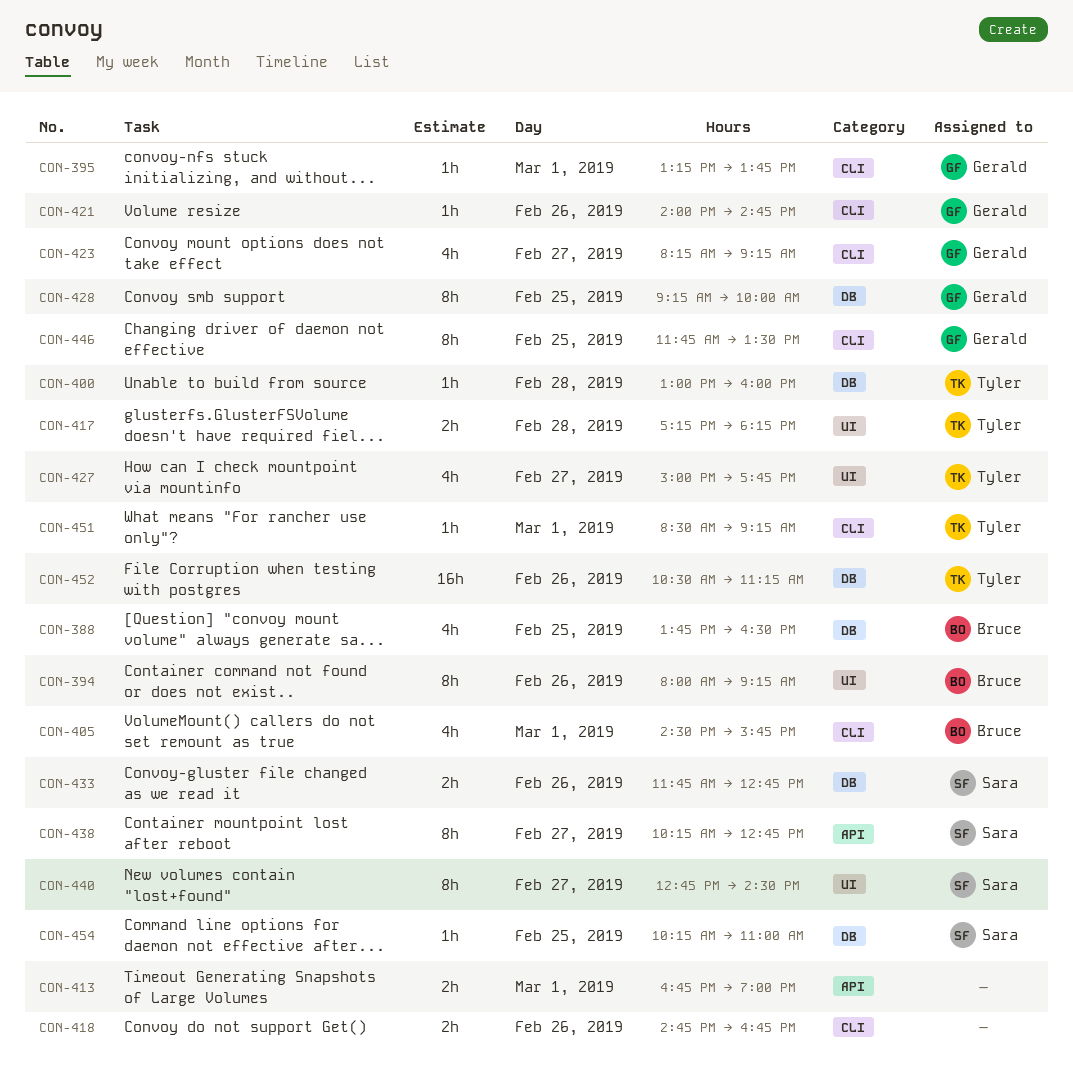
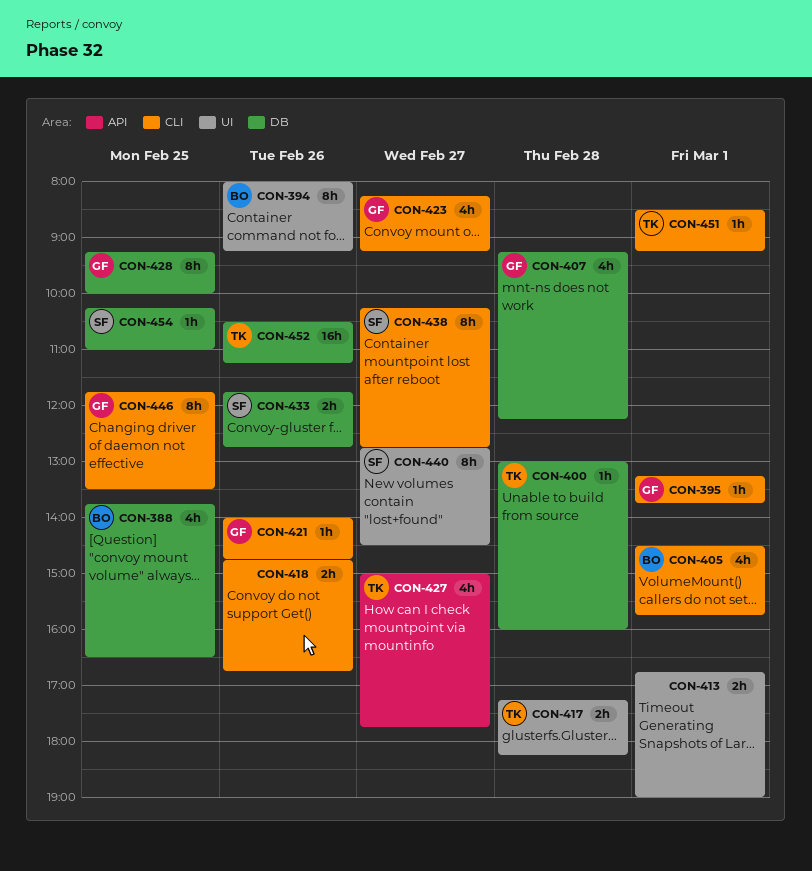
CON-407: none -> present
CON-413, label: API -> UI
CON-427, label: UI -> API
CON-438, label: API -> CLI

